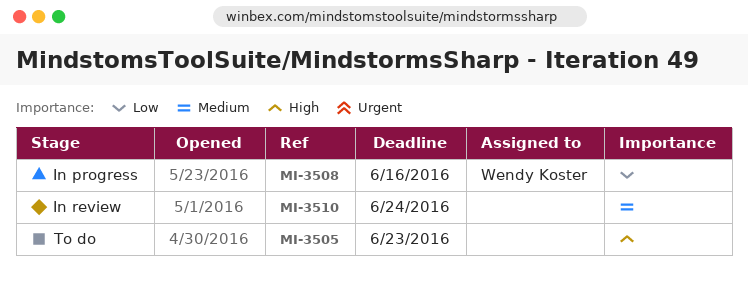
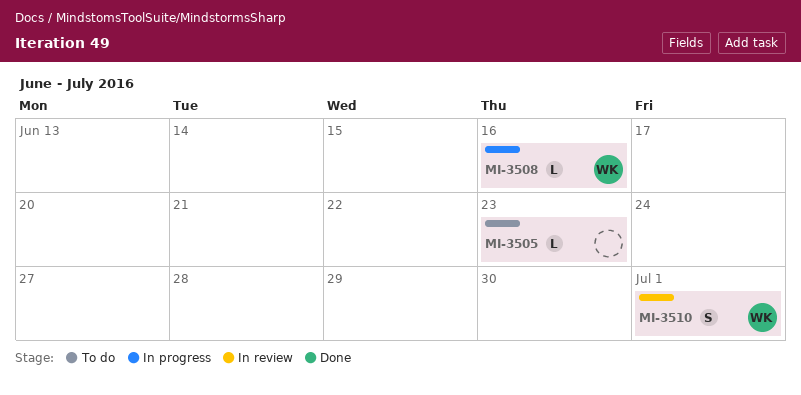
MI-3510, owner: none -> Wendy Koster
MI-3510, due: Jun 24 -> Jul 1

